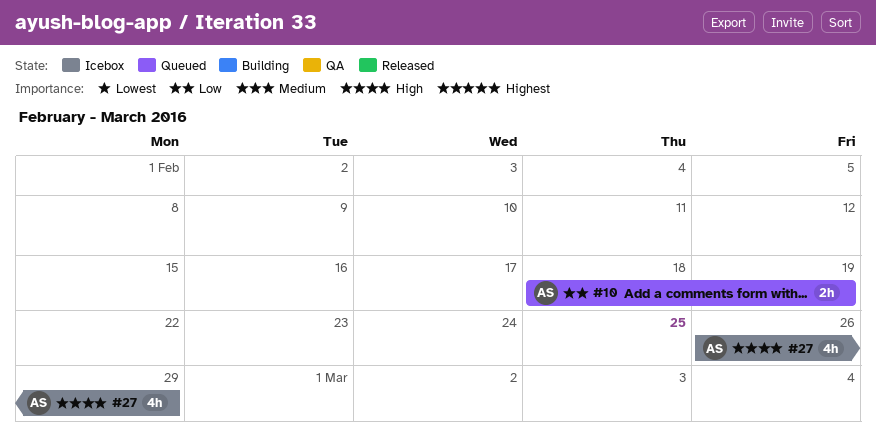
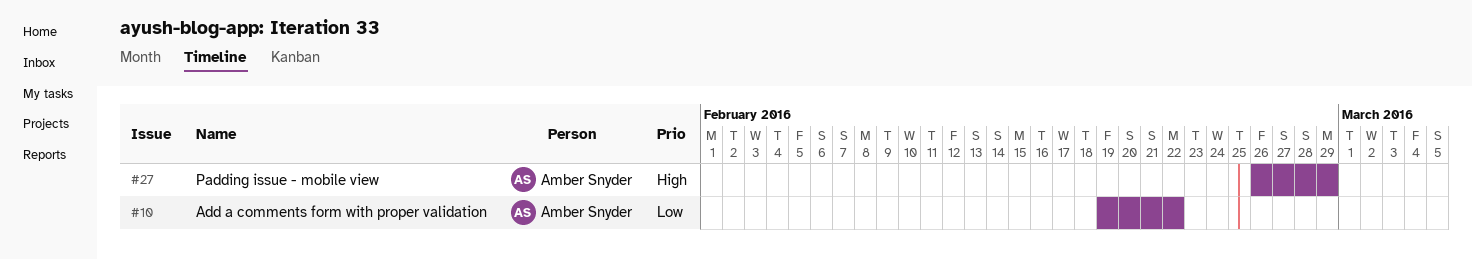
#10, start: Feb 18 -> Feb 19
#10, due: Feb 19 -> Feb 22

